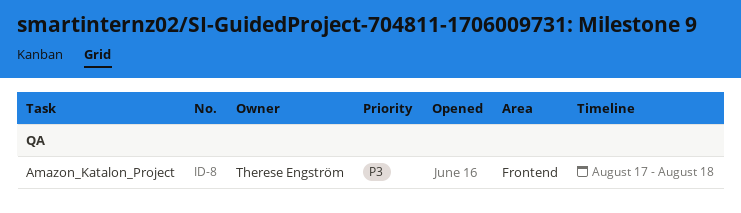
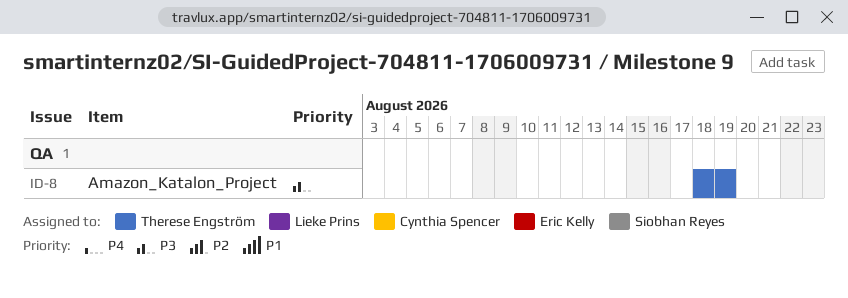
ID-8, start: Aug 17 -> Aug 18
ID-8, due: Aug 18 -> Aug 19

